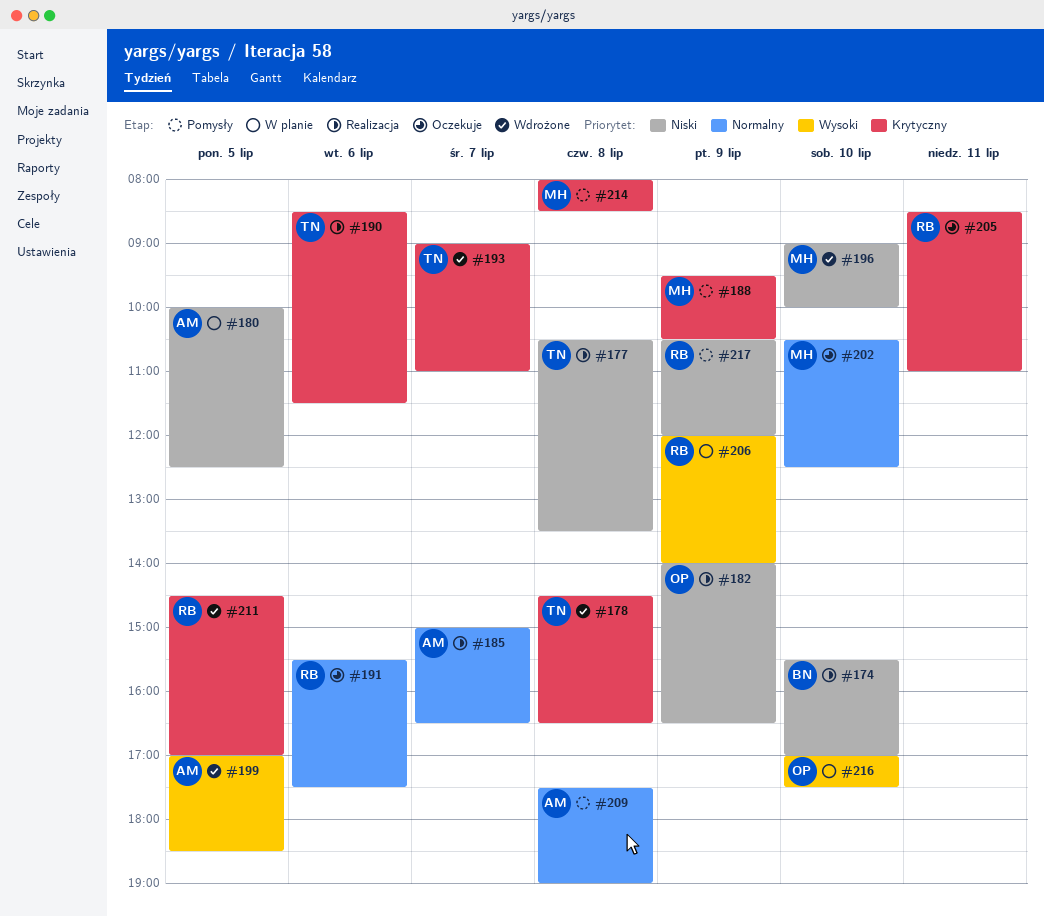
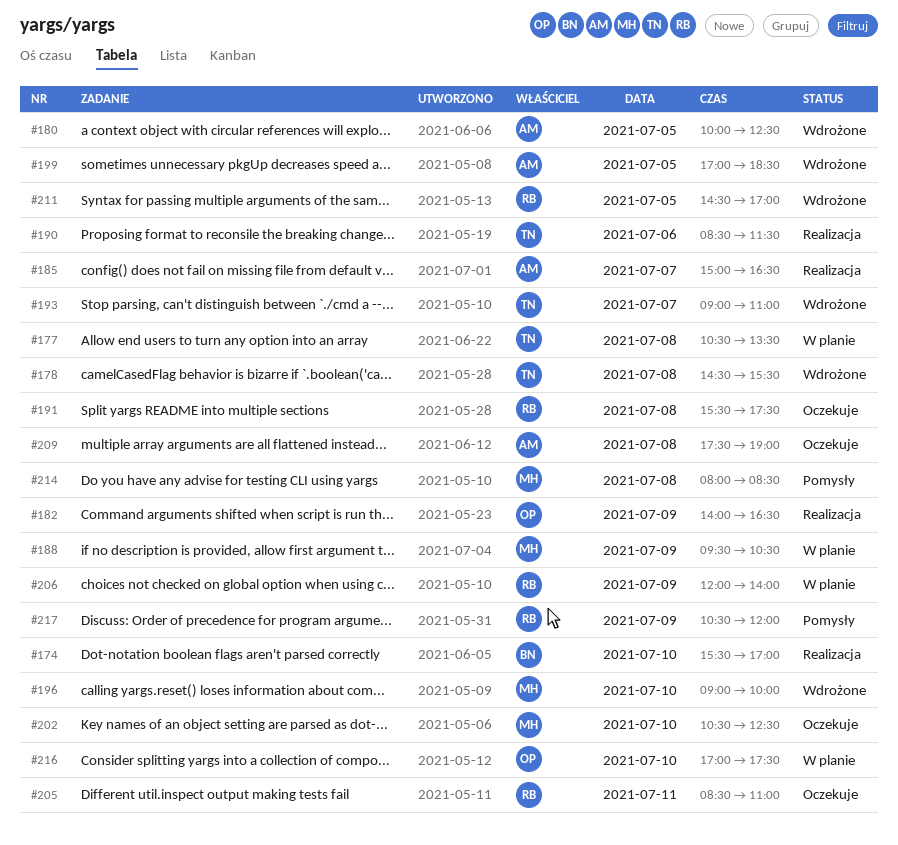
#177, status: Realizacja -> W planie
#178, ends: 16:30 -> 15:30
#180, status: W planie -> Wdrożone
#188, status: Pomysły -> W planie
#191, day: Jul 6 -> Jul 8
#209, status: Pomysły -> Oczekuje

